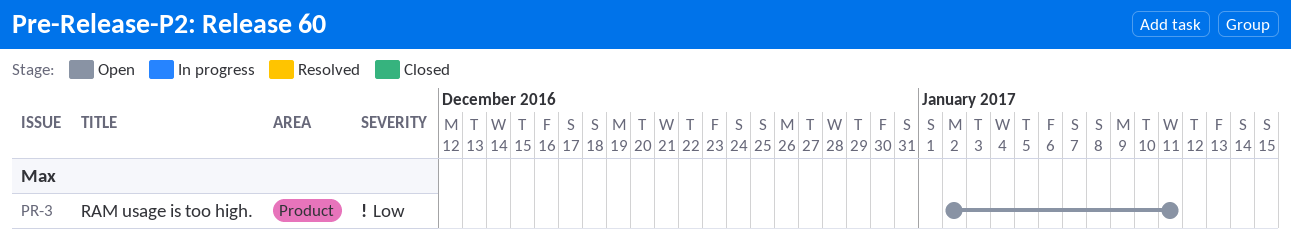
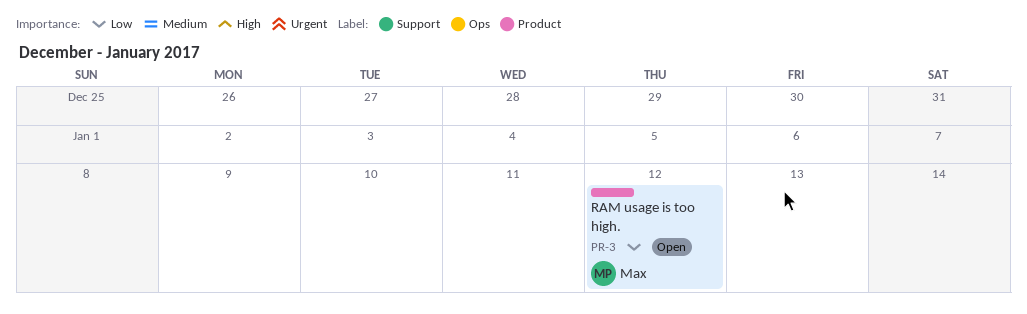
PR-3, due: Jan 11 -> Jan 12

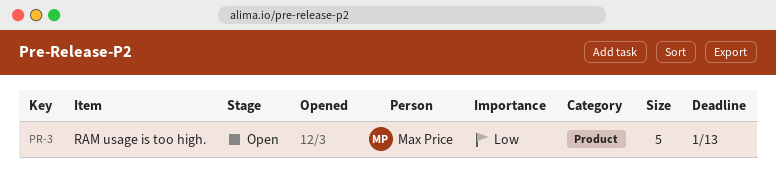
PR-3, due: Jan 12 -> Jan 13

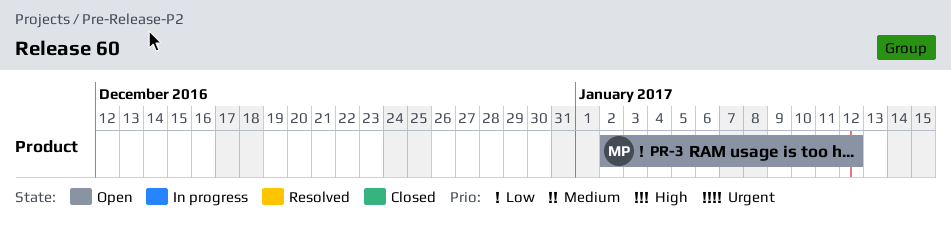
PR-3, due: Jan 13 -> Jan 12

